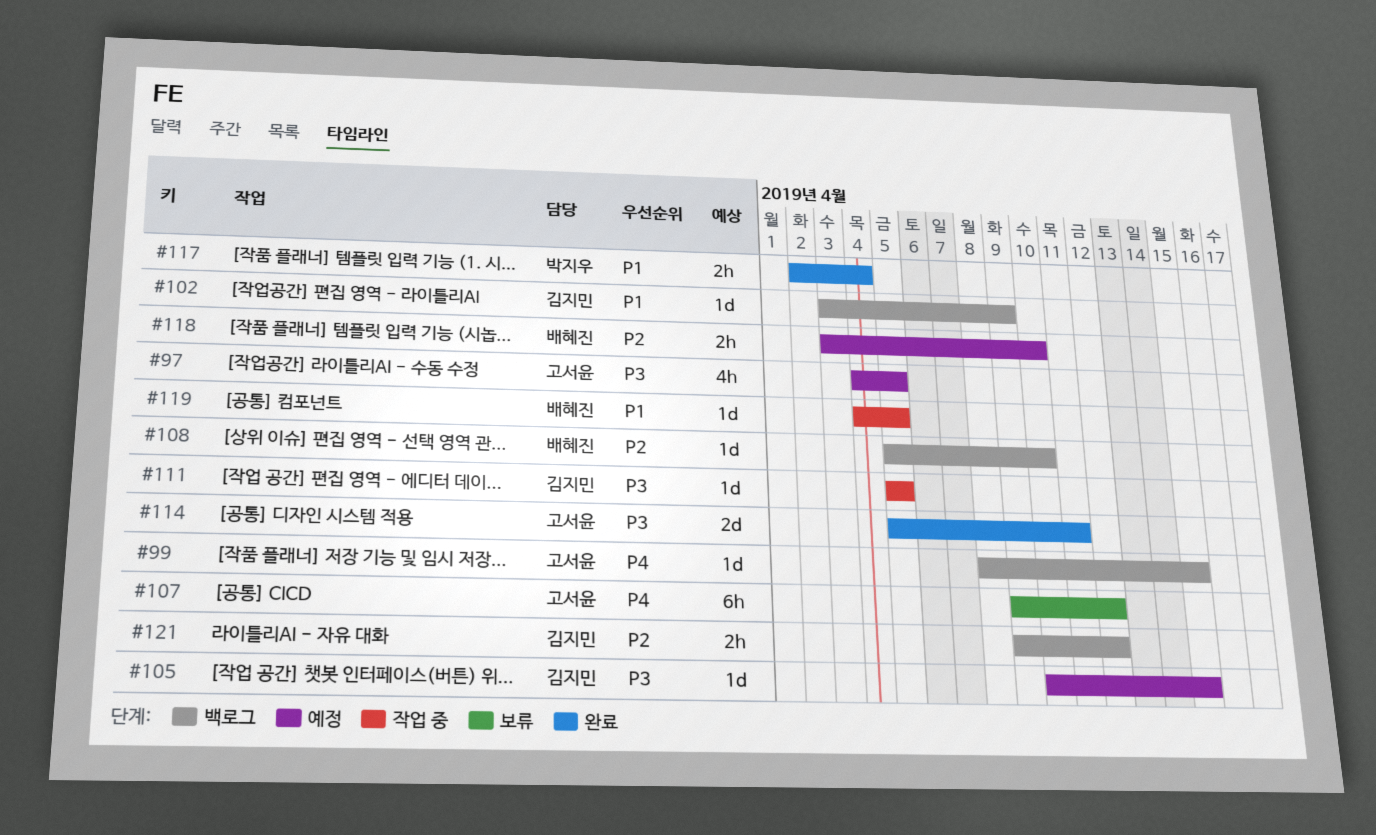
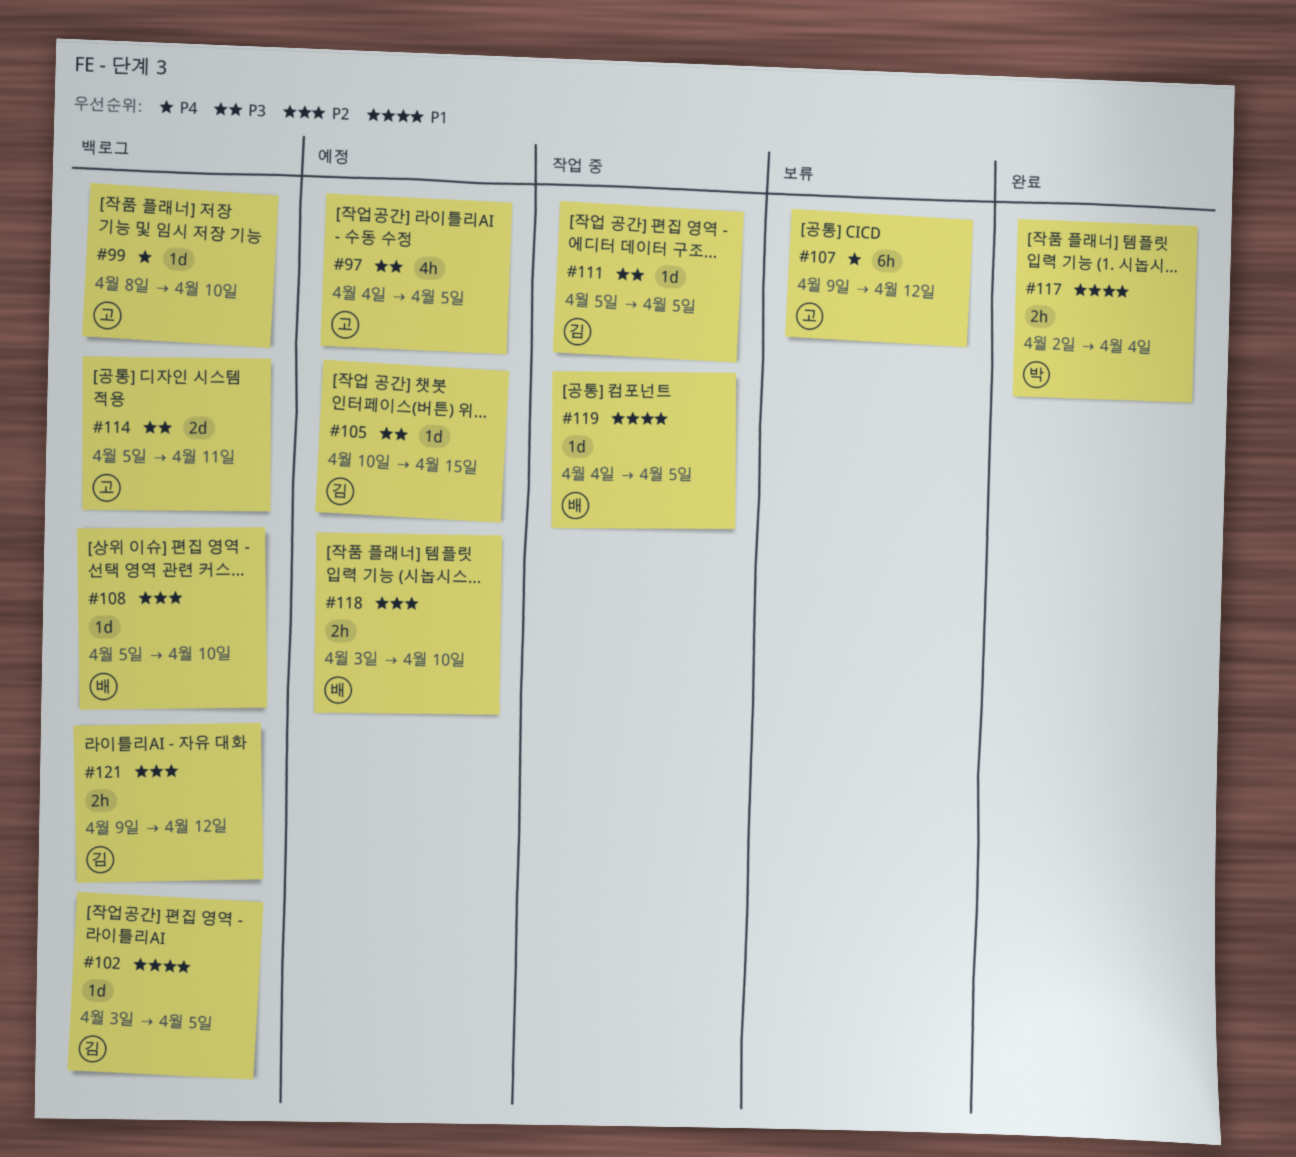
#99, due: Apr 15 -> Apr 10
#102, due: Apr 9 -> Apr 5
#114, status: 완료 -> 백로그

